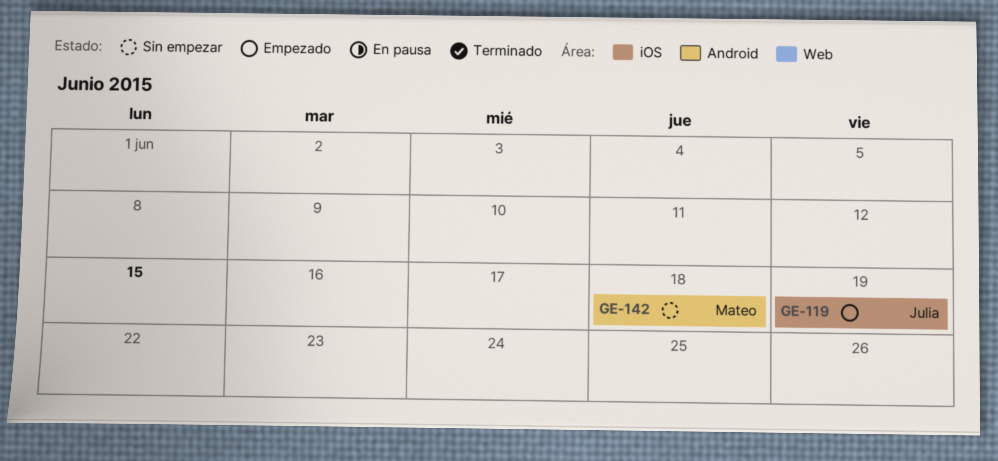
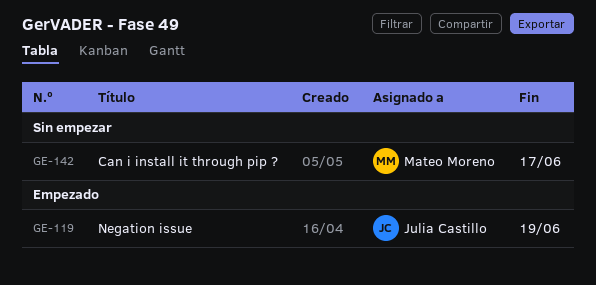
GE-142, due: Jun 18 -> Jun 17

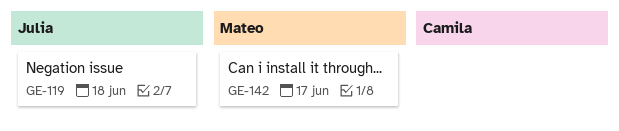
GE-119, due: Jun 19 -> Jun 18

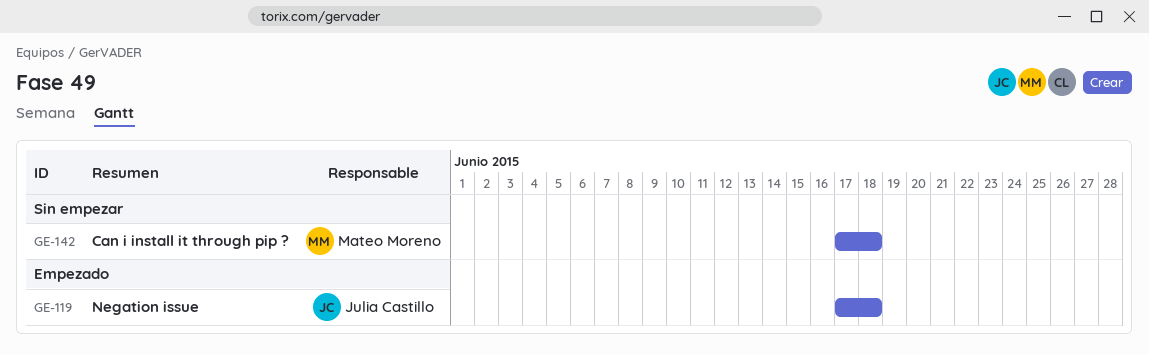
GE-142, due: Jun 17 -> Jun 18

